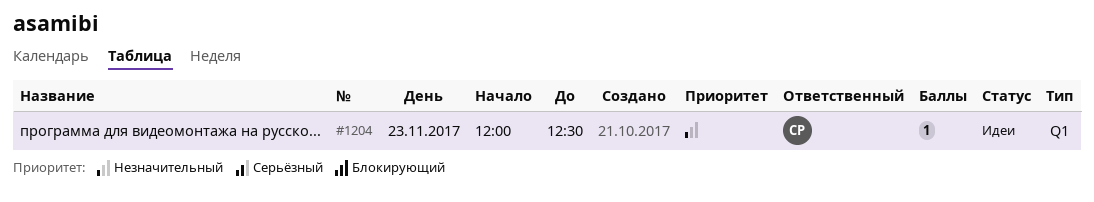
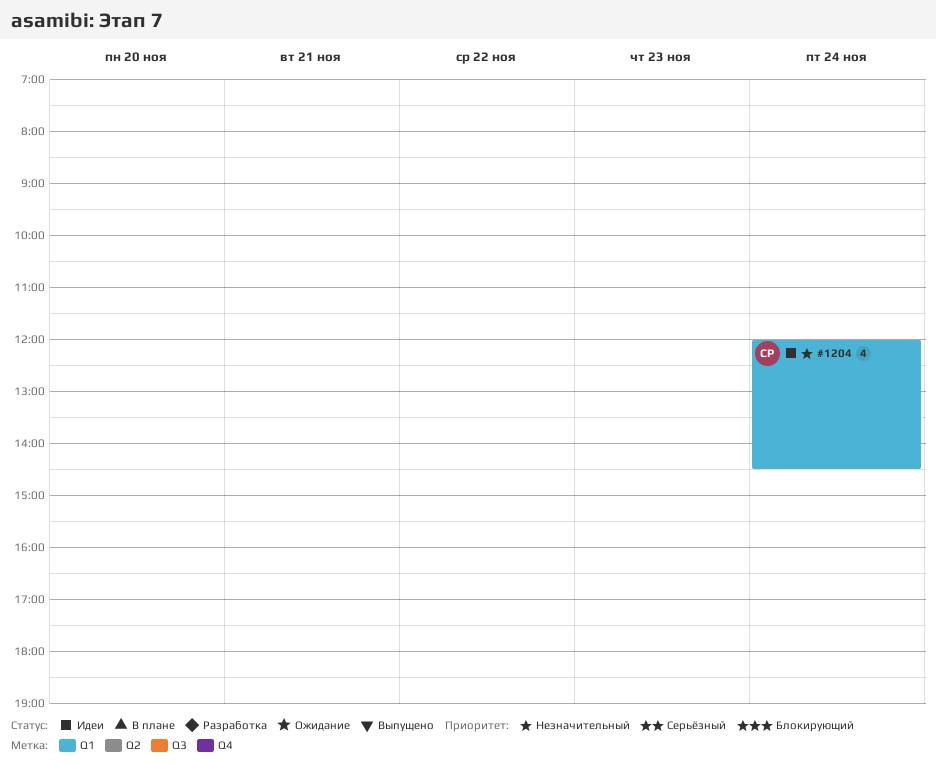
#1204, estimate: 1 -> 4
#1204, day: Nov 23 -> Nov 24
#1204, ends: 12:30 -> 14:30

